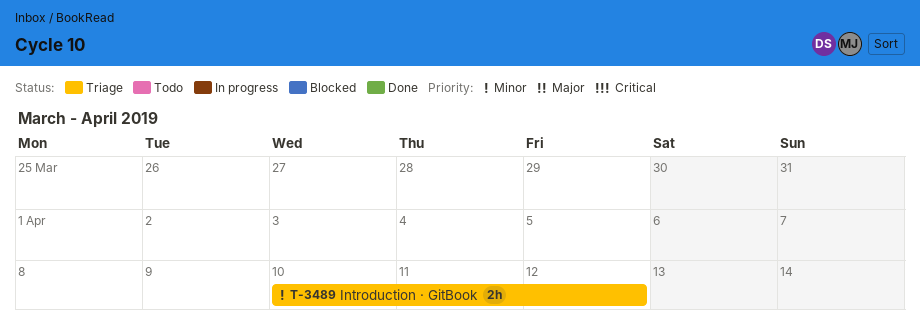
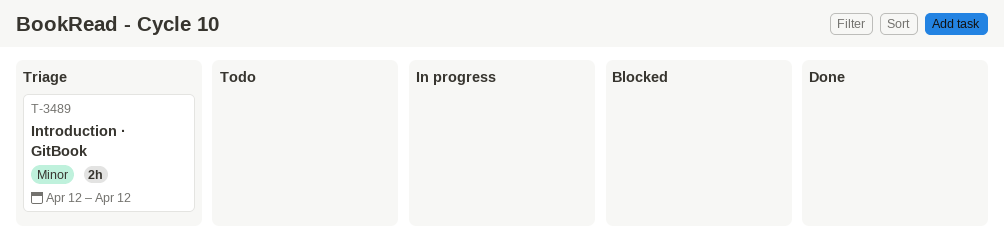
T-3489, start: Apr 10 -> Apr 12

